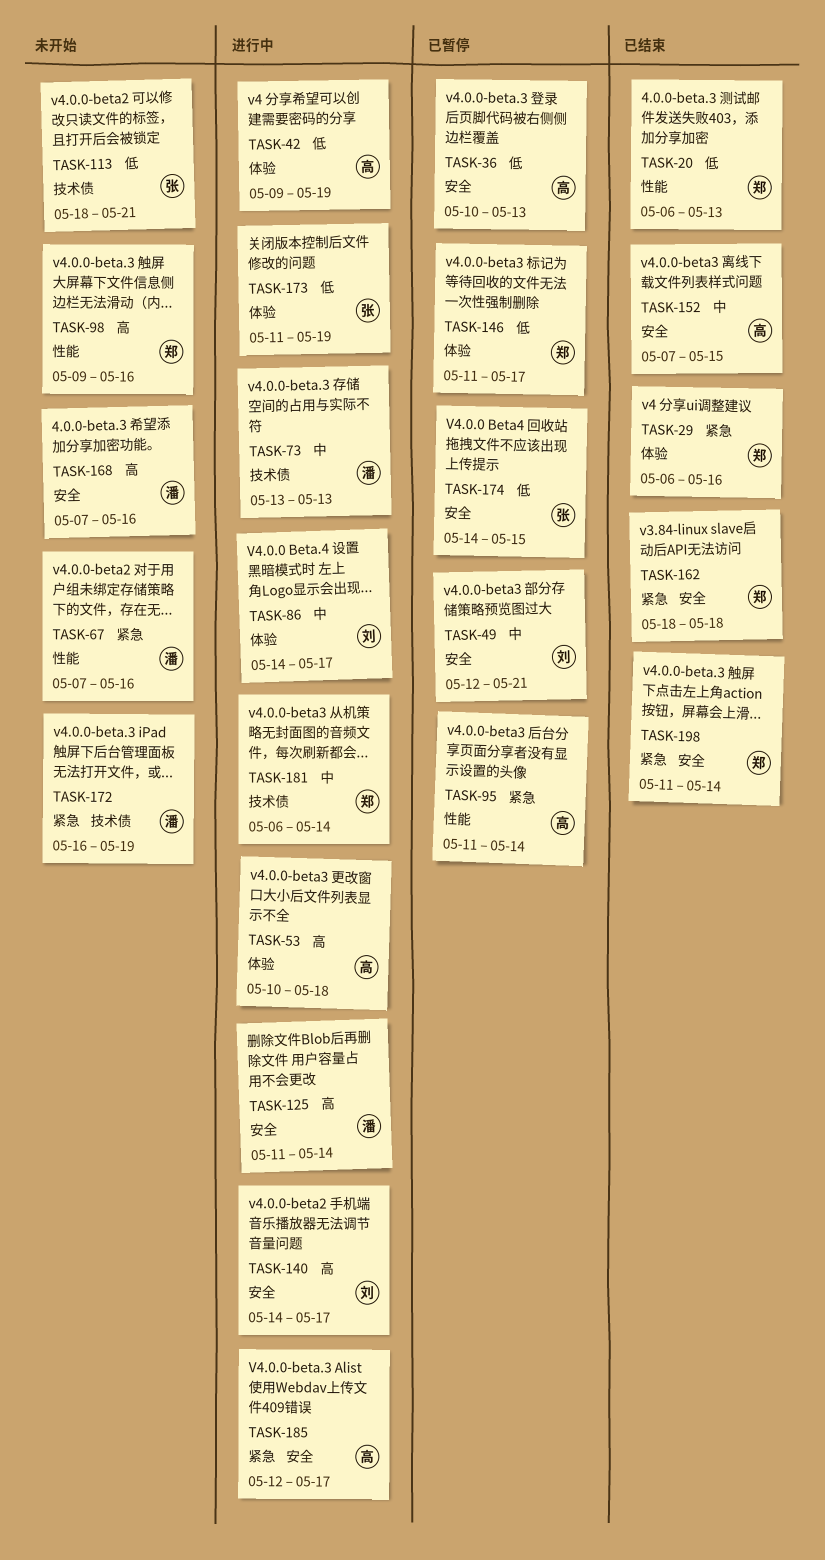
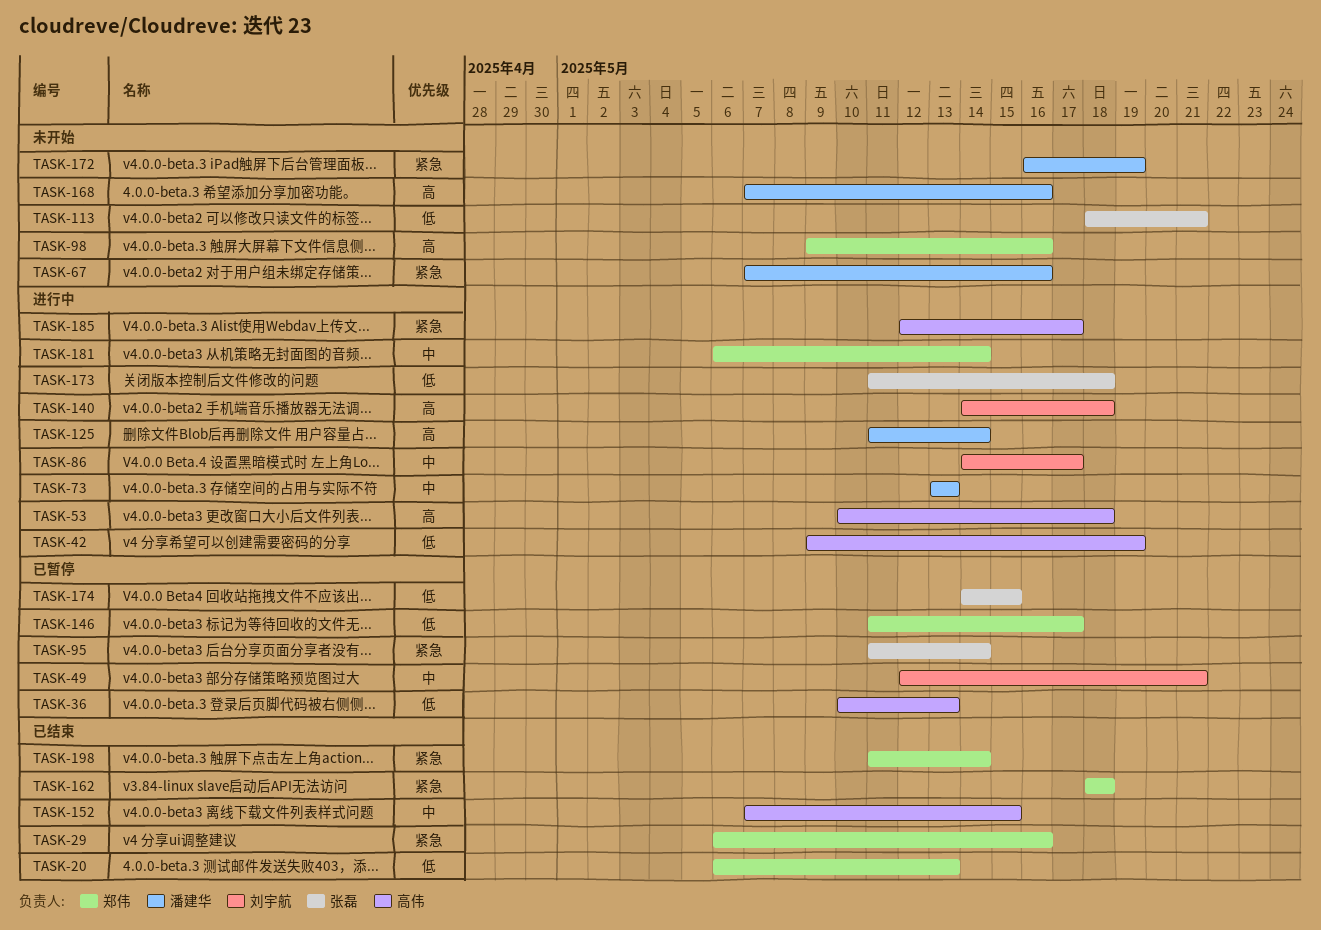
TASK-95, owner: 高伟 -> 张磊
TASK-140, due: May 17 -> May 18
TASK-173, due: May 19 -> May 18

